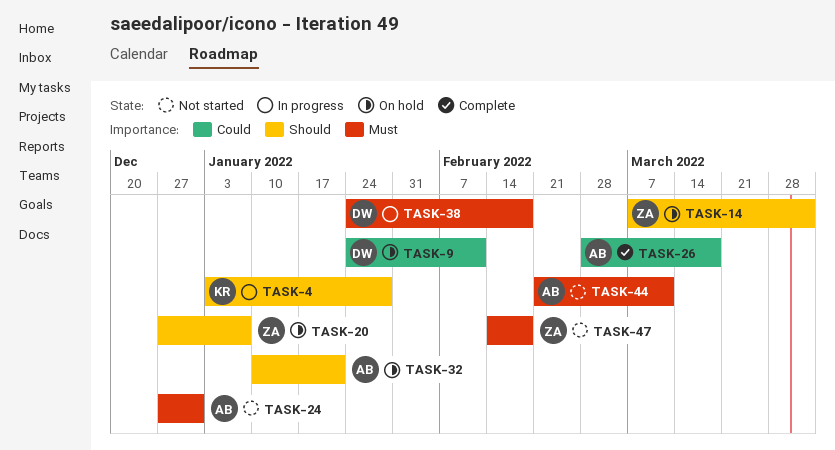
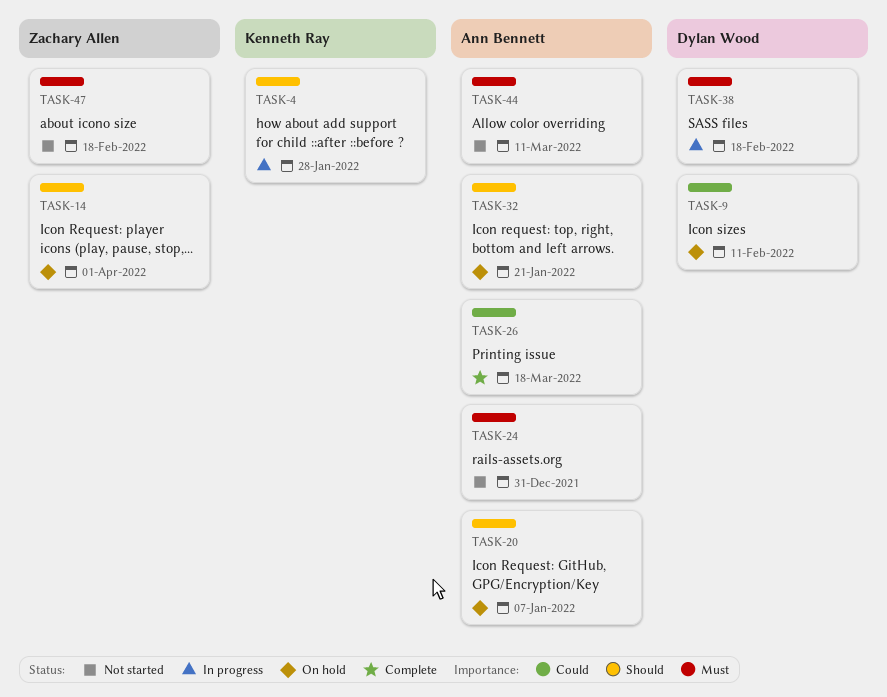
TASK-20, owner: Zachary Allen -> Ann Bennett

